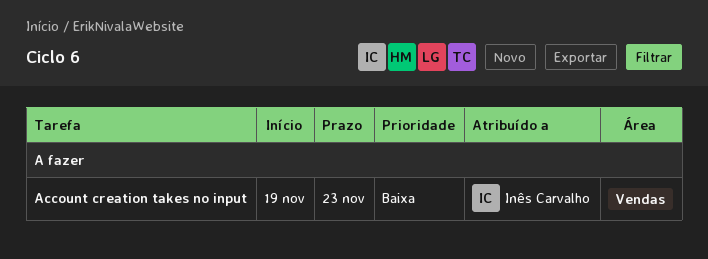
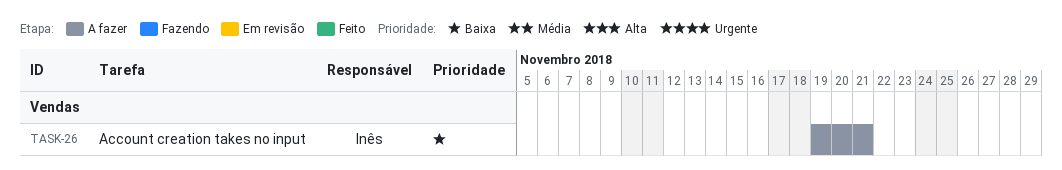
Account creation takes no input, due: Nov 23 -> Nov 21

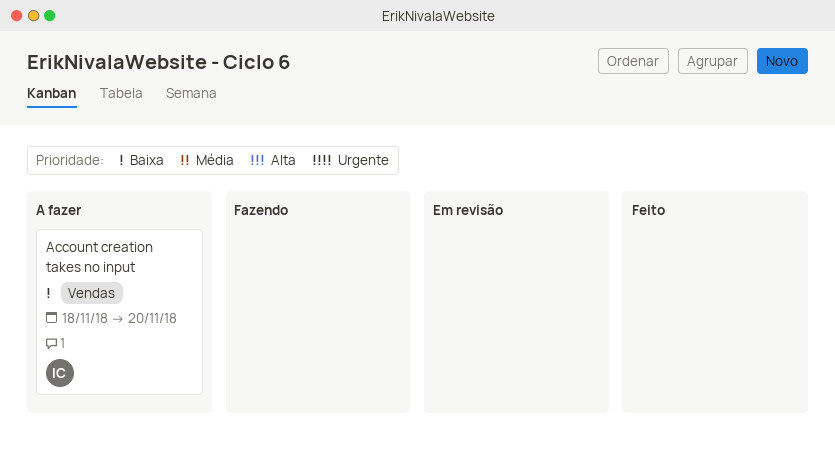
Account creation takes no input, start: Nov 19 -> Nov 18
Account creation takes no input, due: Nov 21 -> Nov 20

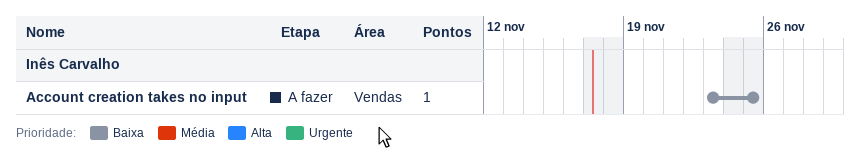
Account creation takes no input, start: Nov 18 -> Nov 23
Account creation takes no input, due: Nov 20 -> Nov 25

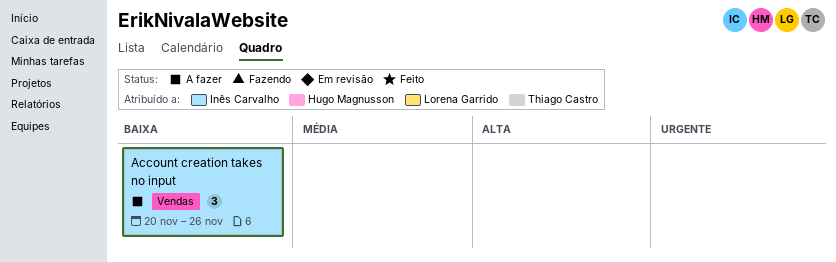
Account creation takes no input, estimate: 1 -> 3
Account creation takes no input, start: Nov 23 -> Nov 20
Account creation takes no input, due: Nov 25 -> Nov 26

